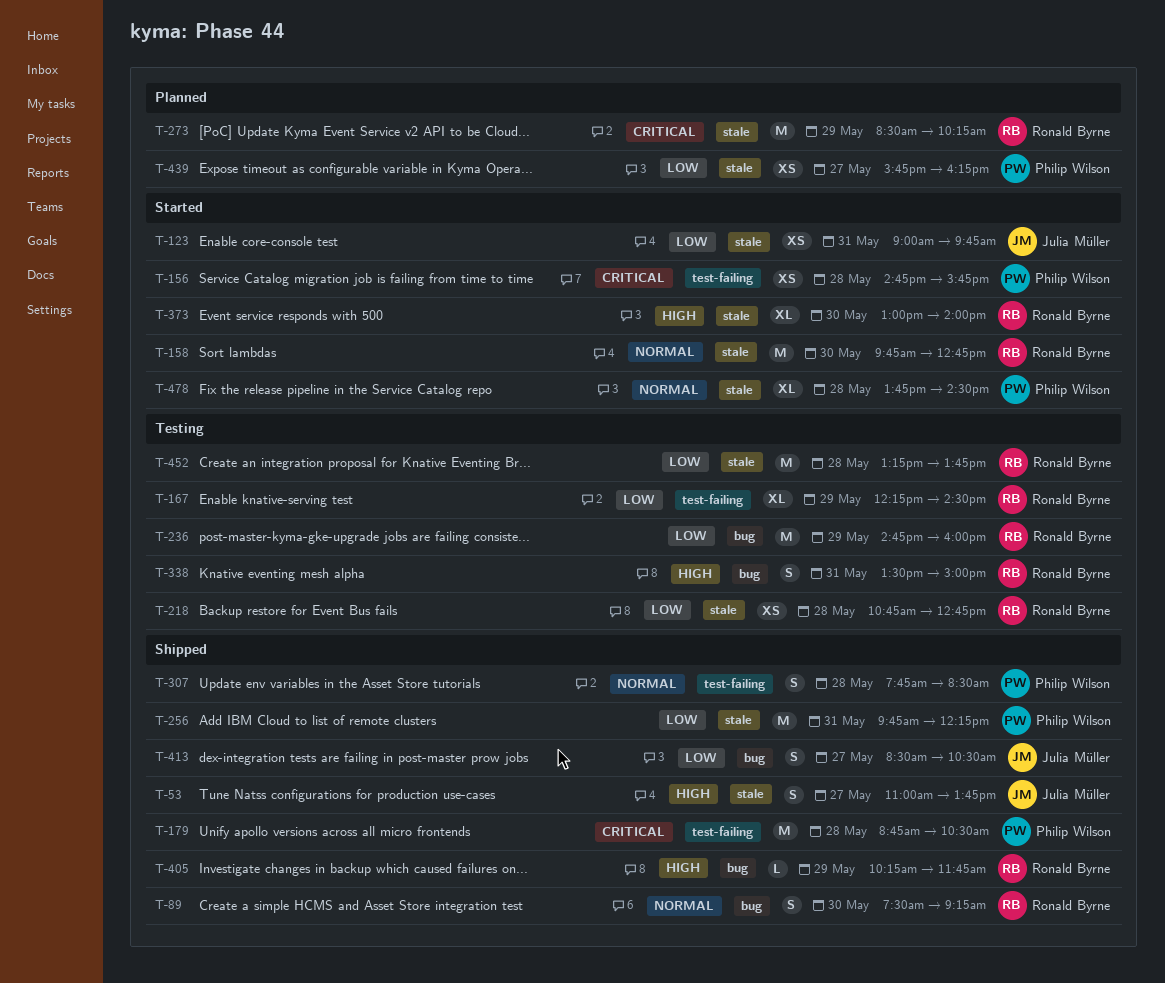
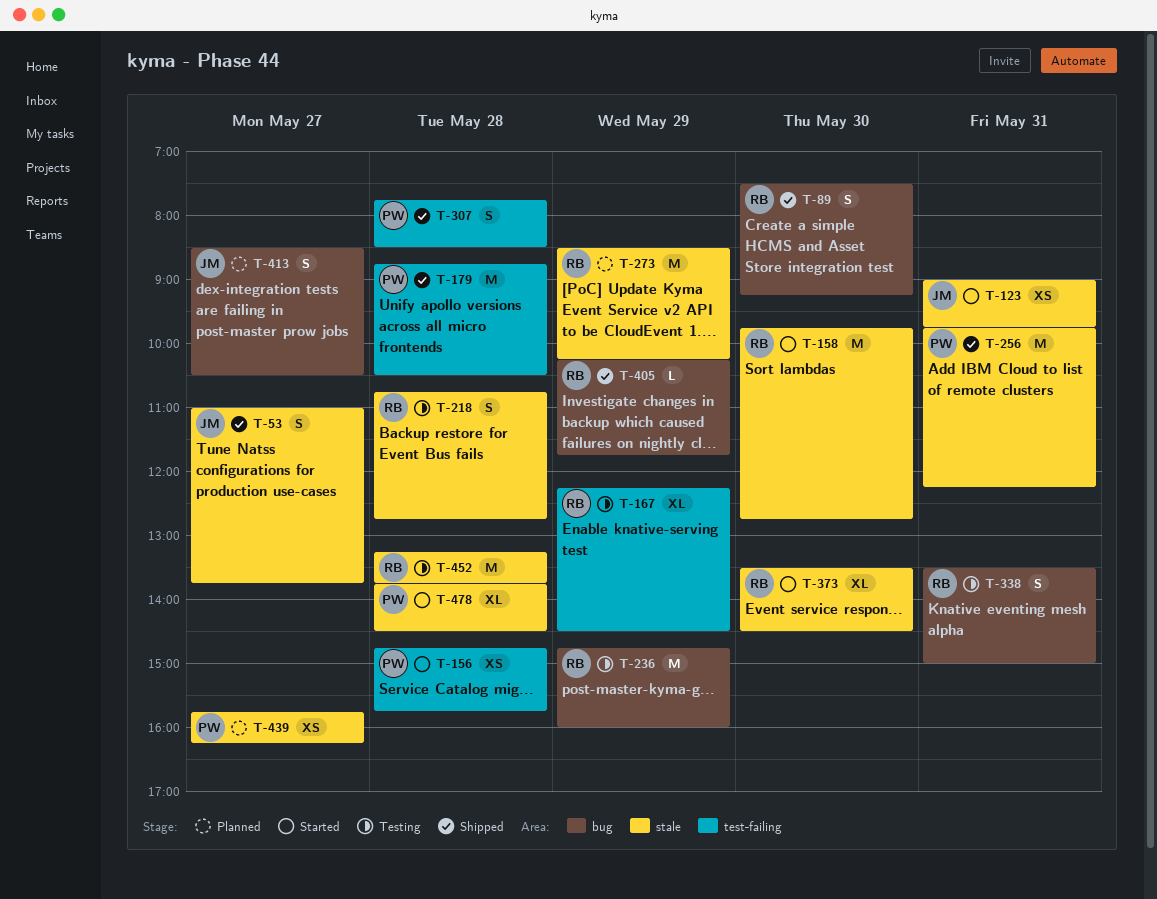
T-218, estimate: XS -> S
T-373, begins: 13:00 -> 13:30
T-373, ends: 14:00 -> 14:30
T-413, status: Shipped -> Planned

